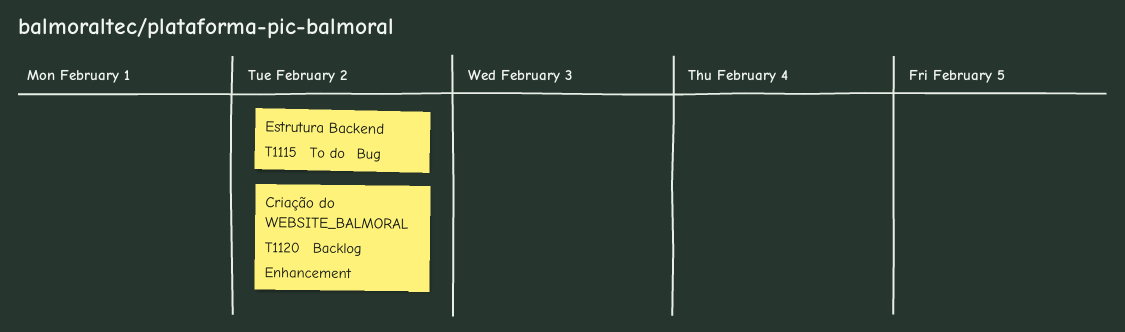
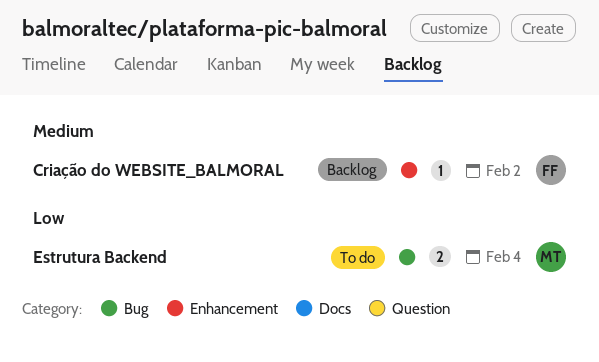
Estrutura Backend, due: Feb 2 -> Feb 4

